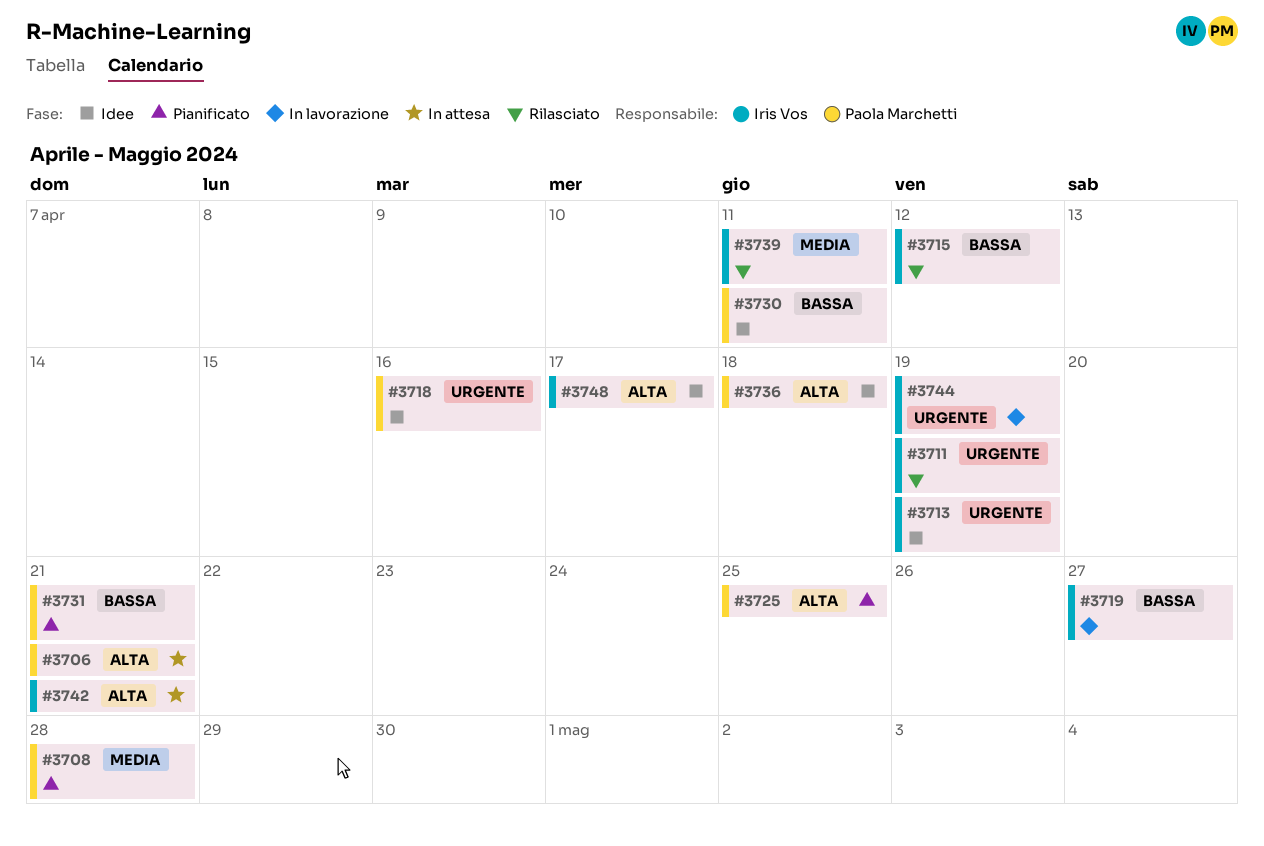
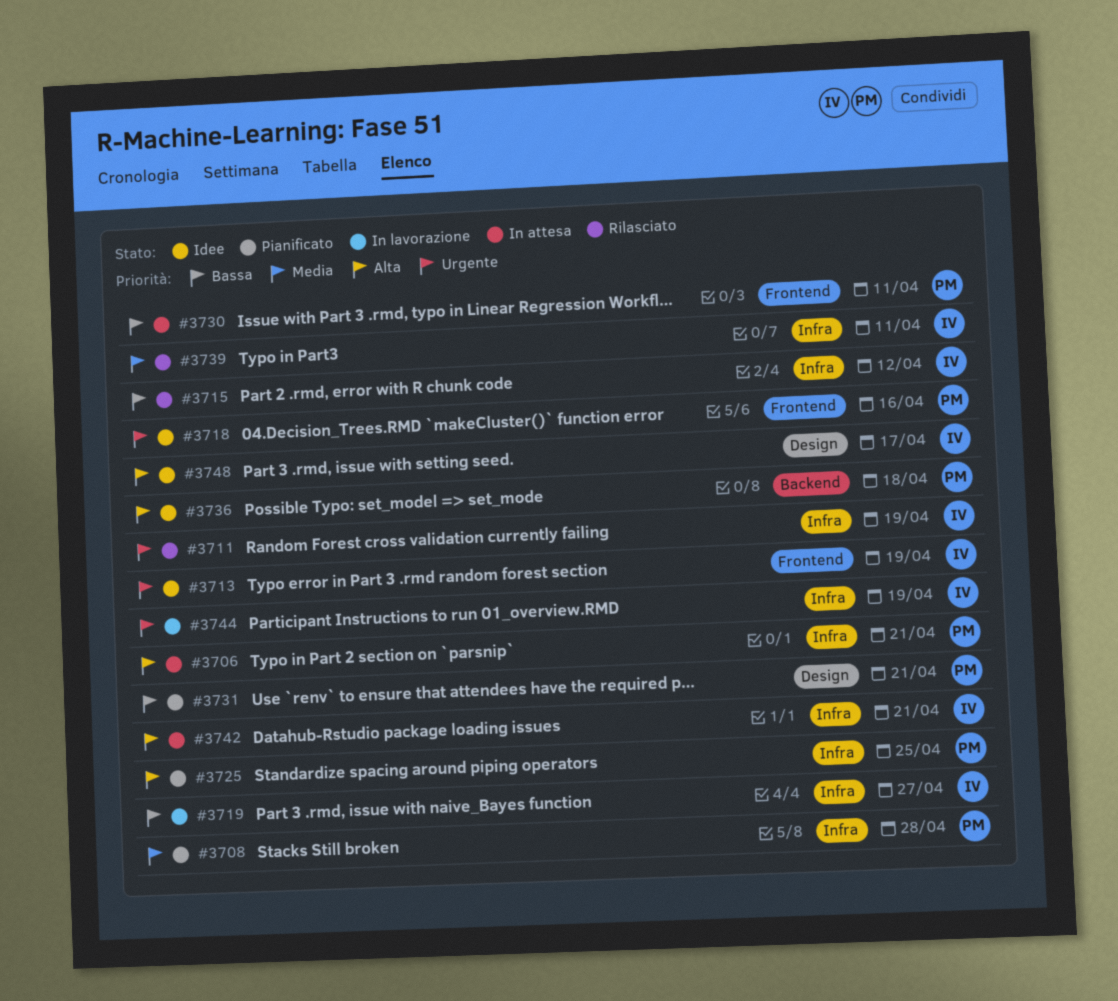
#3730, status: Idee -> In attesa

